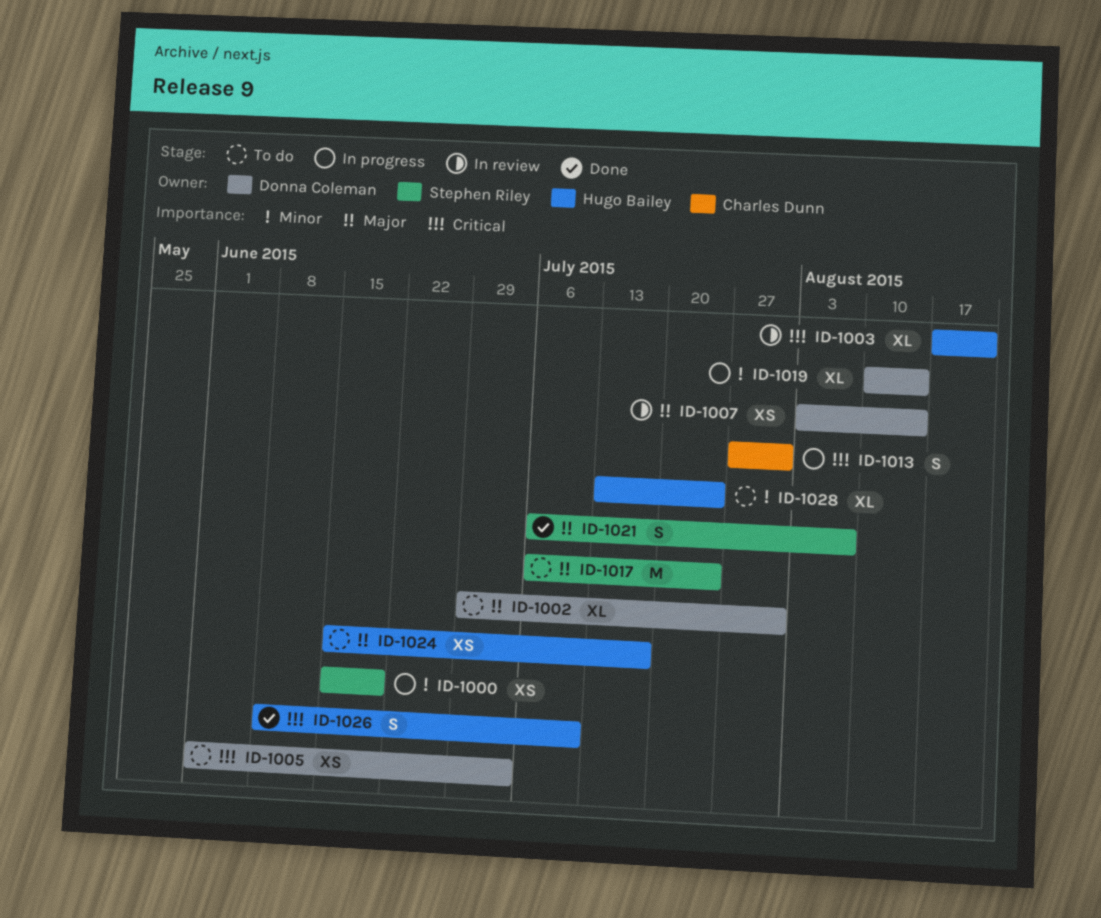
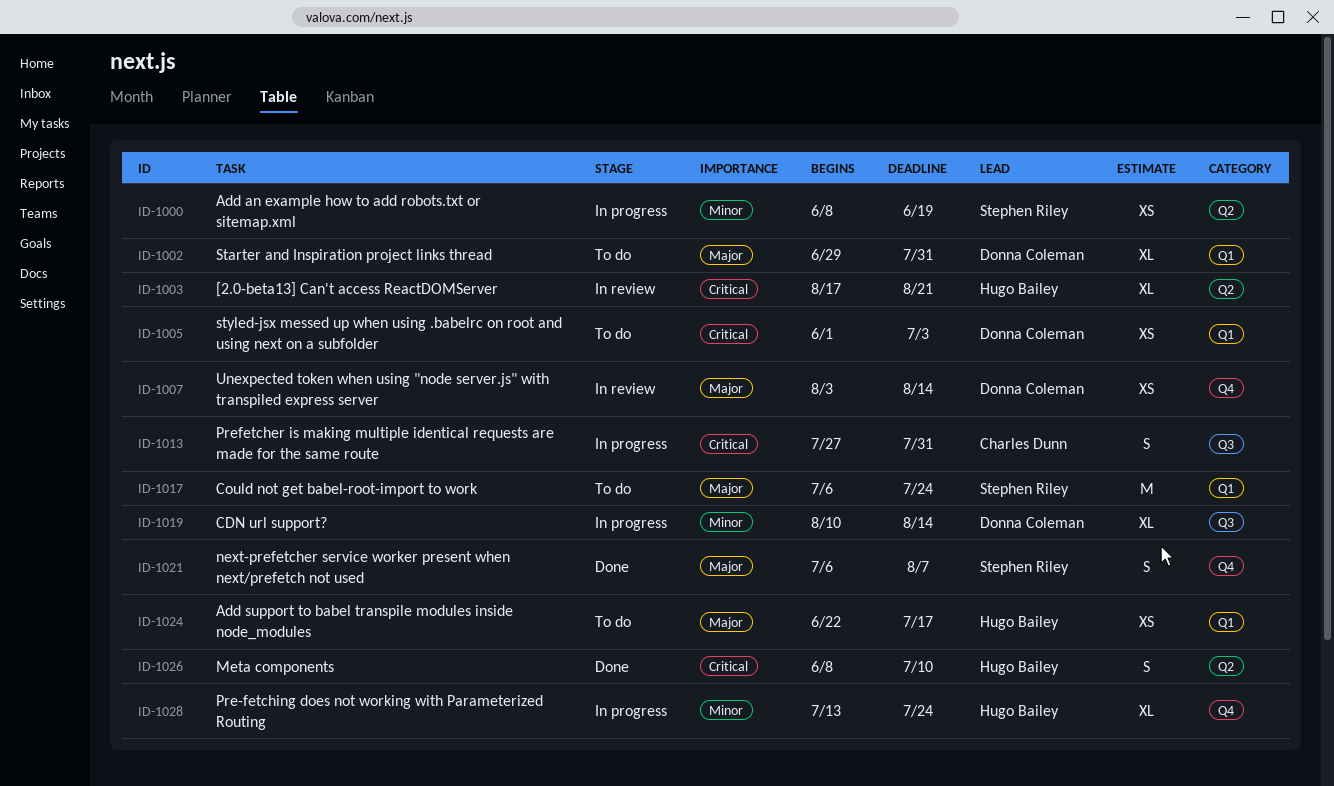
ID-1000, start: Jun 15 -> Jun 8
ID-1024, start: Jun 15 -> Jun 22
ID-1028, status: To do -> In progress

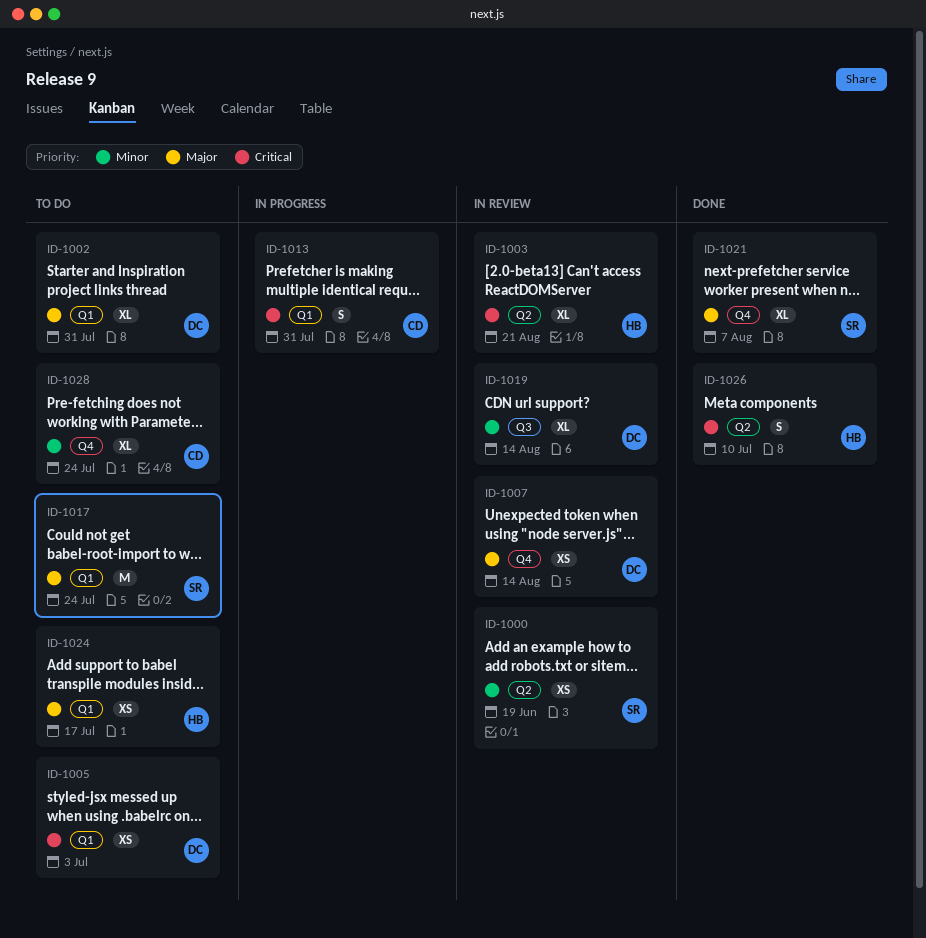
ID-1000, status: In progress -> In review
ID-1013, label: Q3 -> Q1
ID-1019, status: In progress -> In review
ID-1021, estimate: S -> XL
ID-1028, status: In progress -> To do
ID-1028, owner: Hugo Bailey -> Charles Dunn

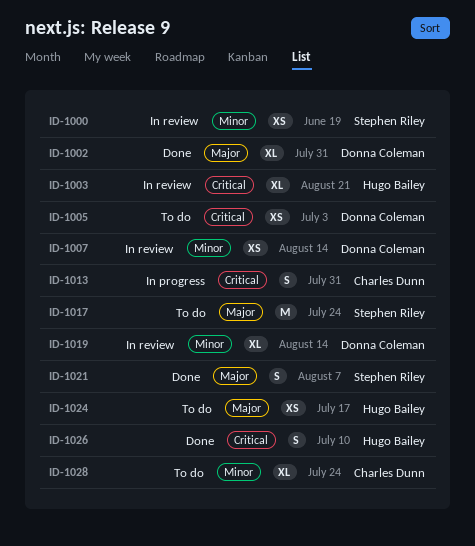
ID-1002, status: To do -> Done
ID-1007, priority: Major -> Minor
ID-1021, estimate: XL -> S

